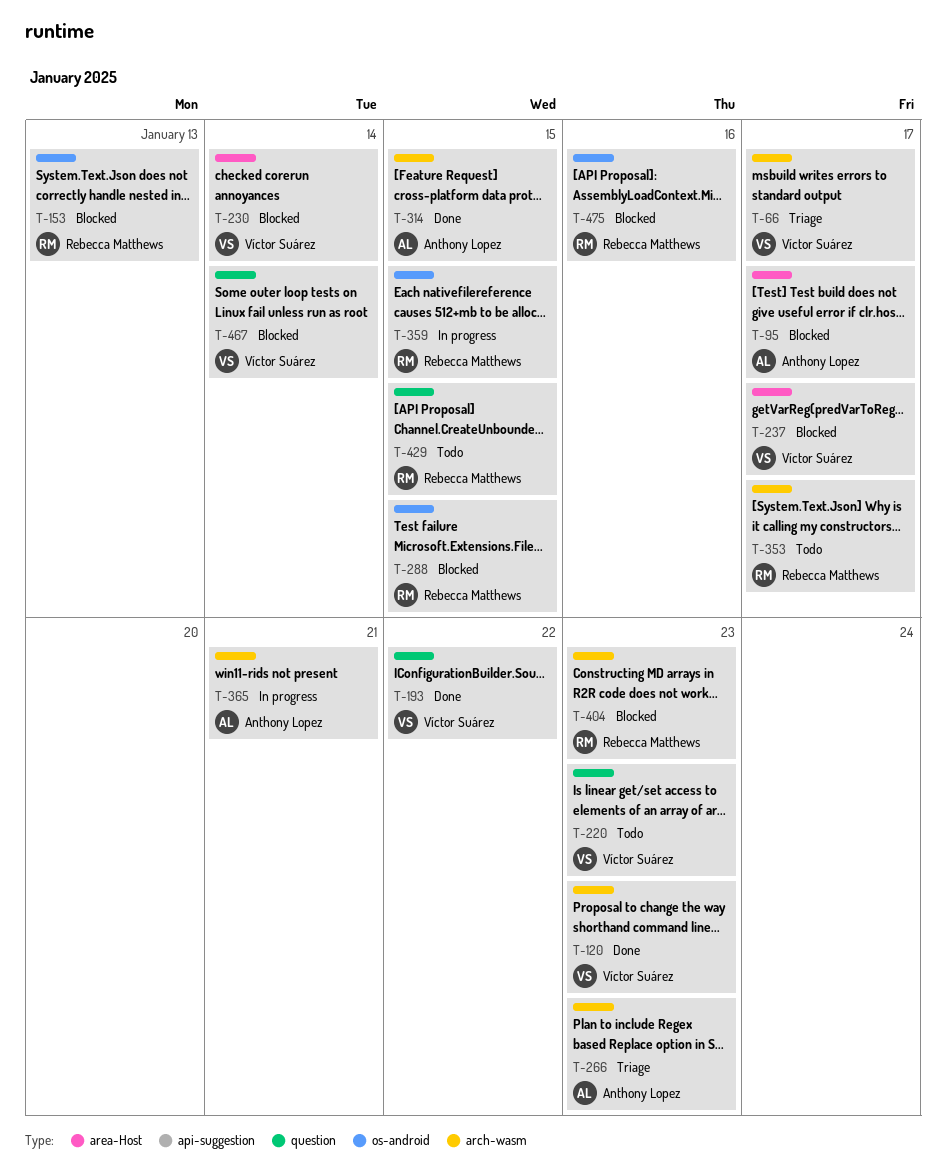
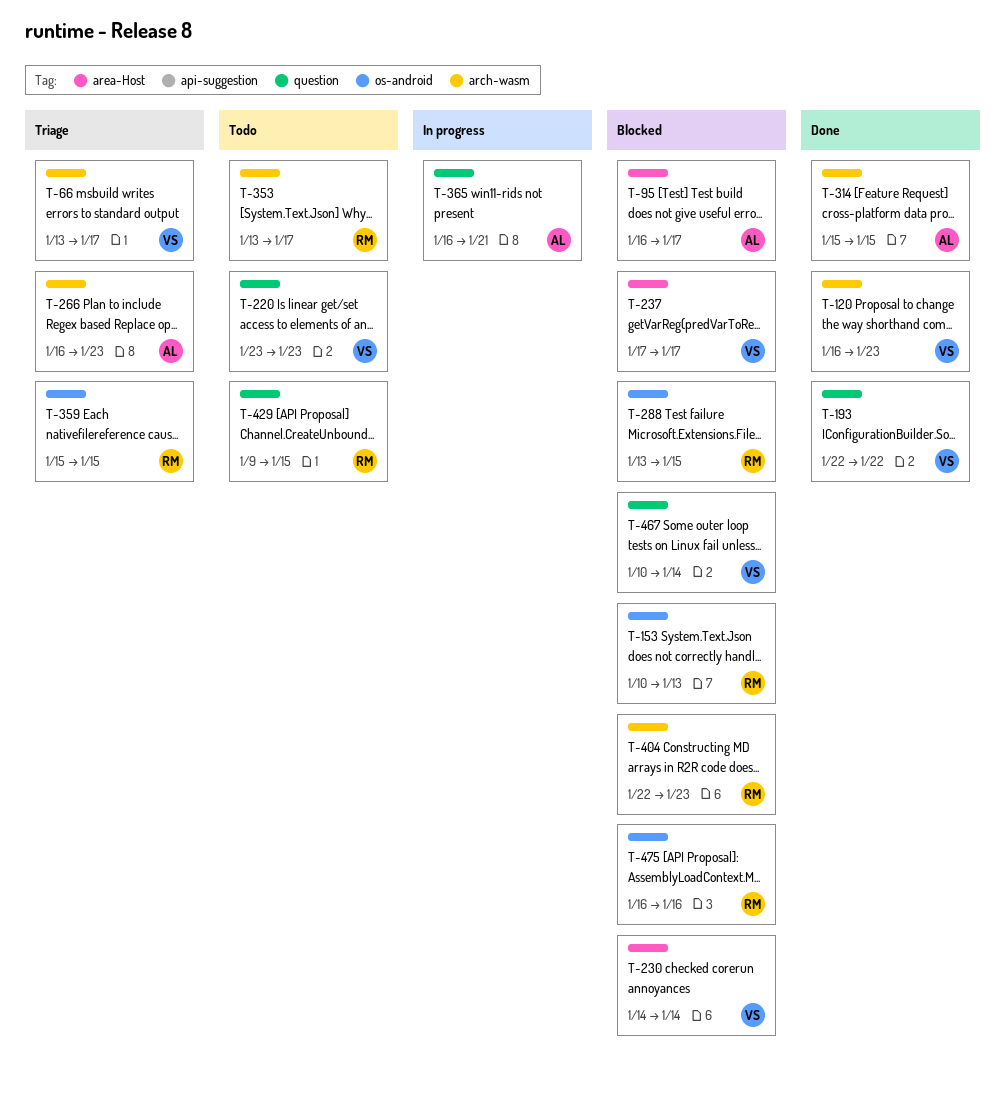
T-359, status: In progress -> Triage
T-365, label: arch-wasm -> question

